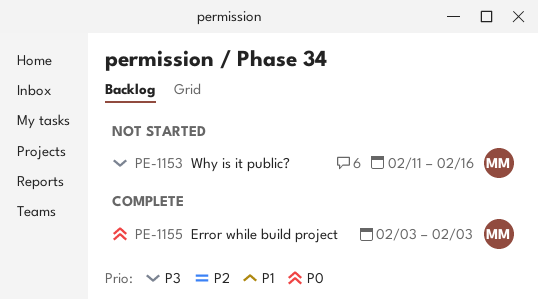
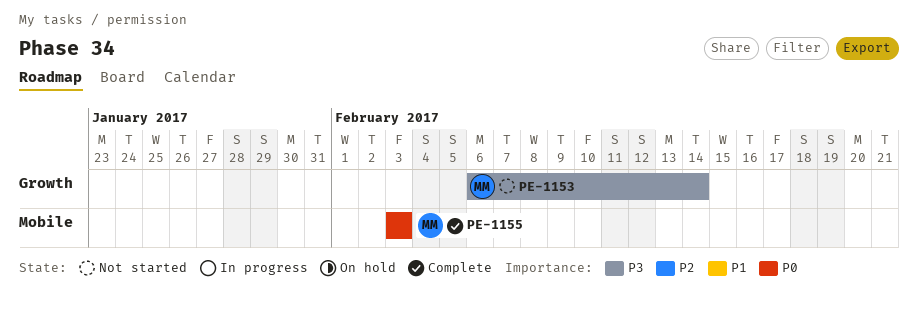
PE-1153, start: Feb 11 -> Feb 6
PE-1153, due: Feb 16 -> Feb 14

